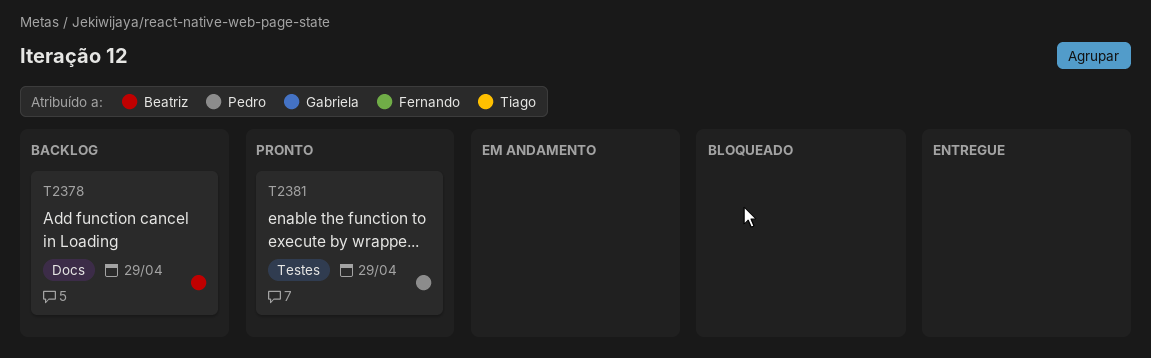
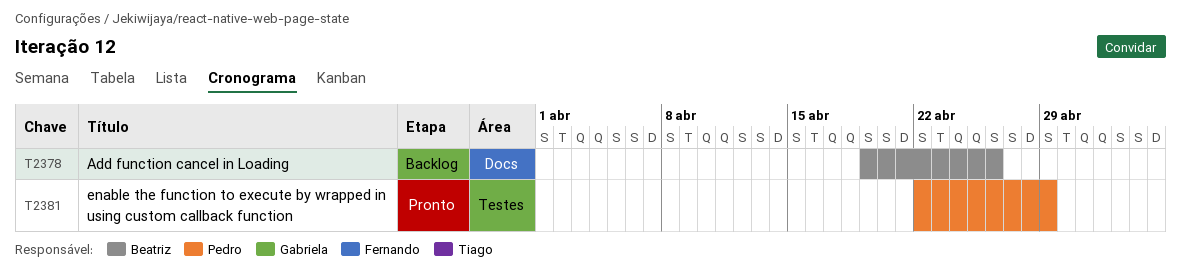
T2378, due: Apr 29 -> Apr 26

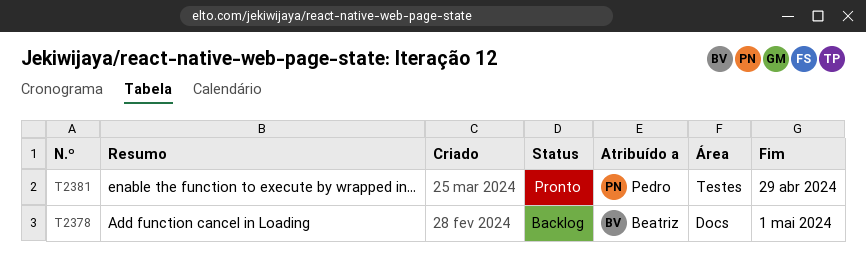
T2378, due: Apr 26 -> May 1

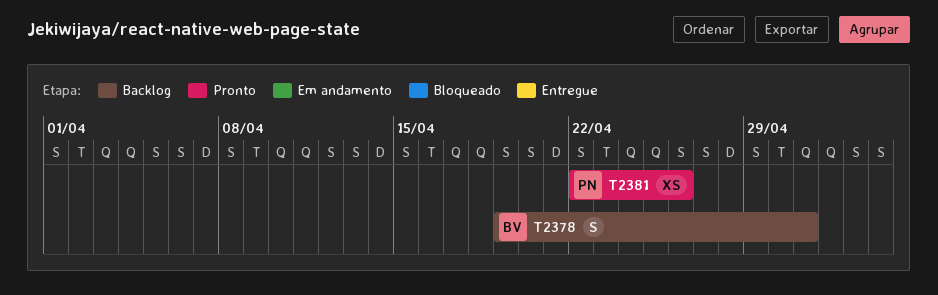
T2381, due: Apr 29 -> Apr 26

